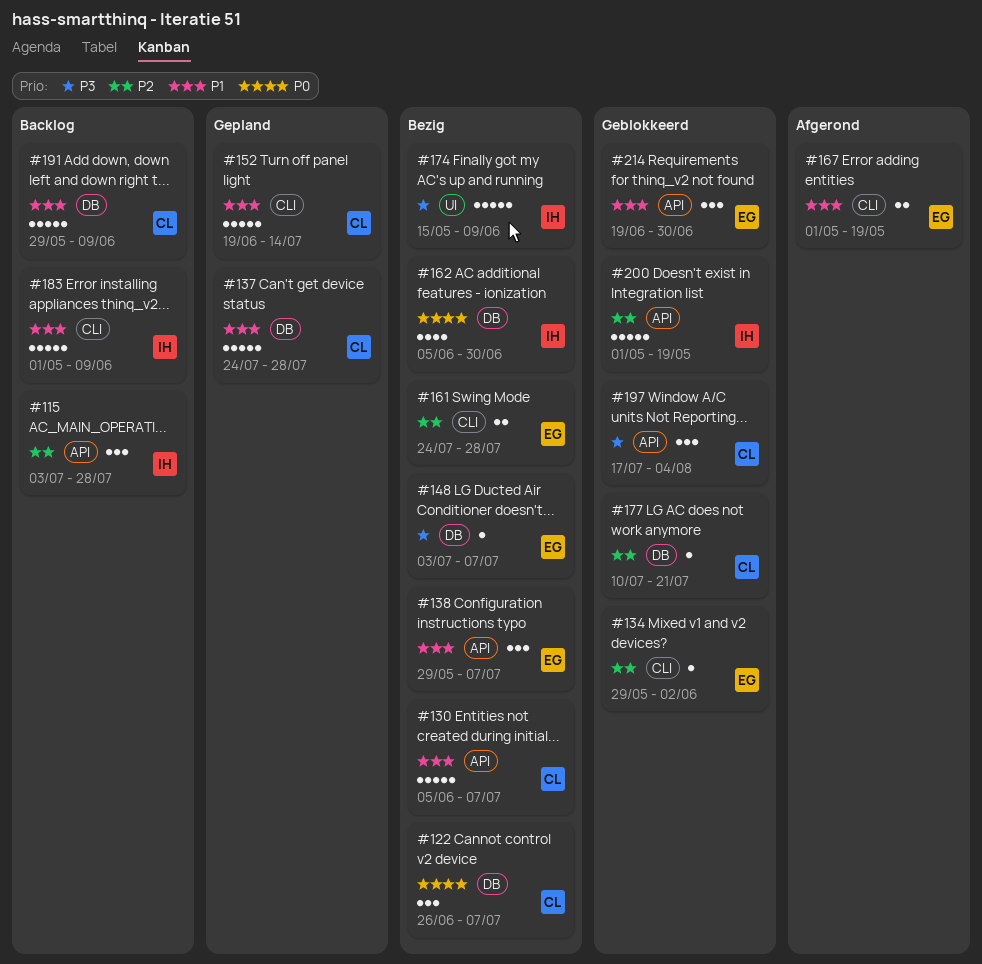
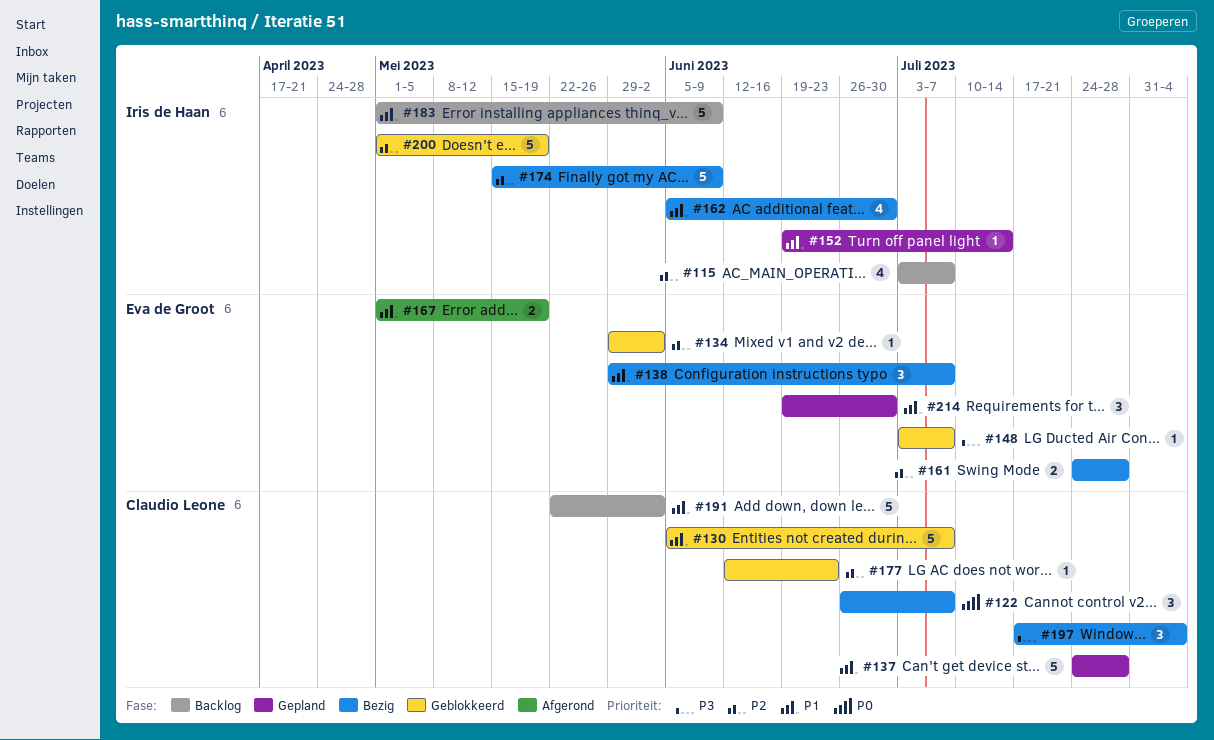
#115, estimate: 3 -> 4
#115, due: Jul 28 -> Jul 7
#130, status: Bezig -> Geblokkeerd
#148, status: Bezig -> Geblokkeerd
#152, owner: Claudio Leone -> Iris de Haan
#152, estimate: 5 -> 1
#162, priority: P0 -> P1
#174, priority: P3 -> P2
#177, start: Jul 10 -> Jun 12
#177, due: Jul 21 -> Jun 23
#191, start: May 29 -> May 22
#191, due: Jun 9 -> Jun 2
#197, status: Geblokkeerd -> Bezig
#214, status: Geblokkeerd -> Gepland

